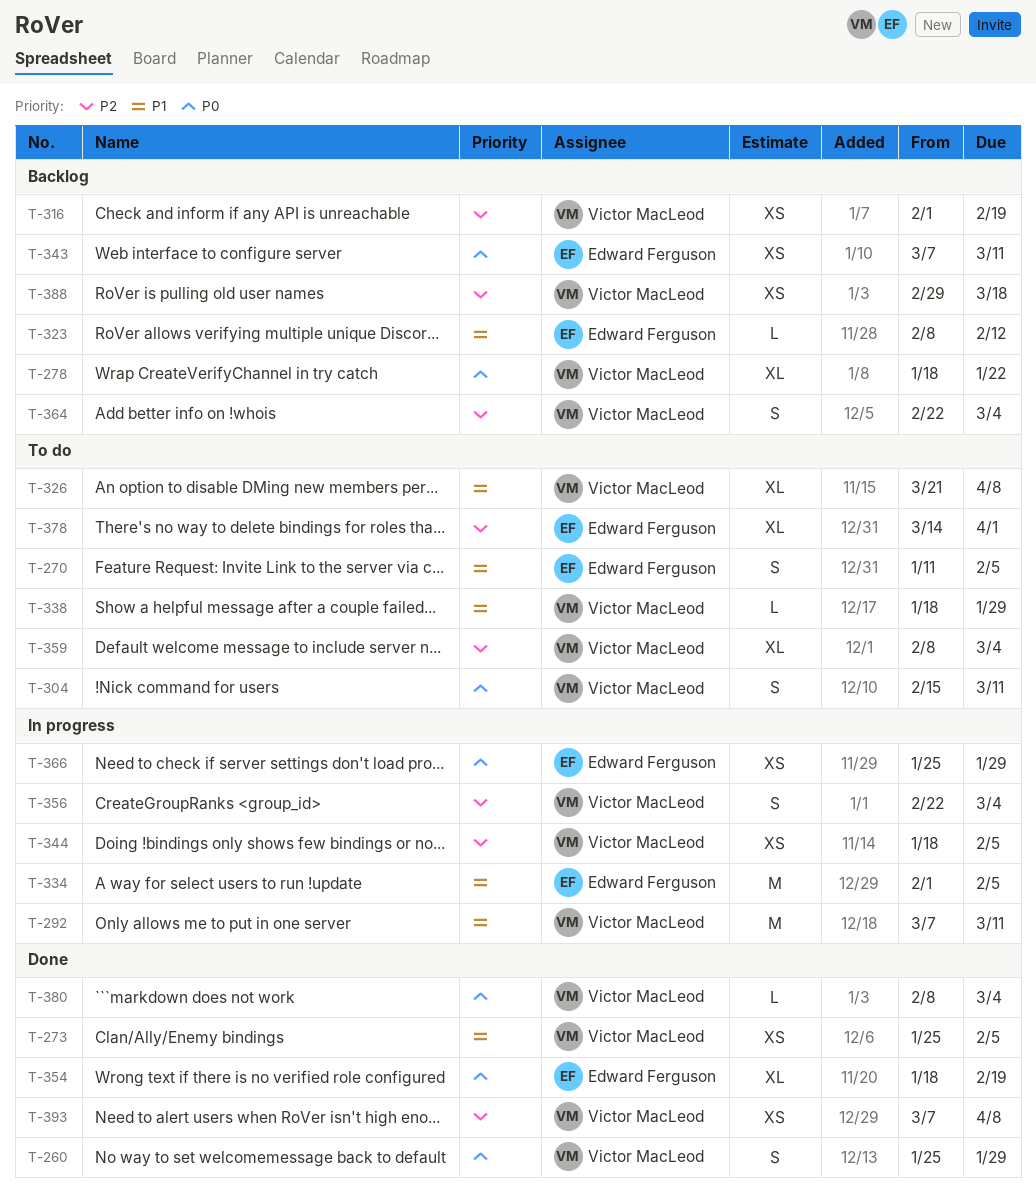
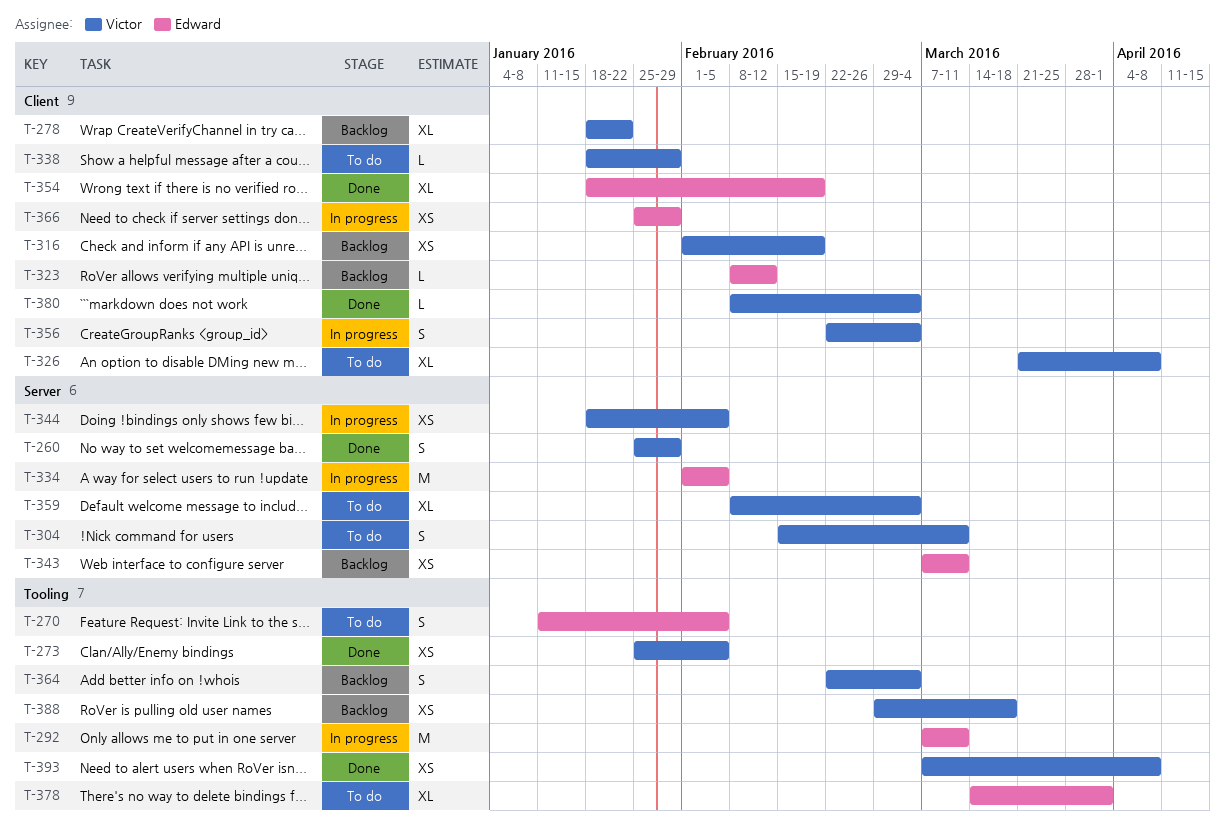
T-292, owner: Victor MacLeod -> Edward Ferguson

